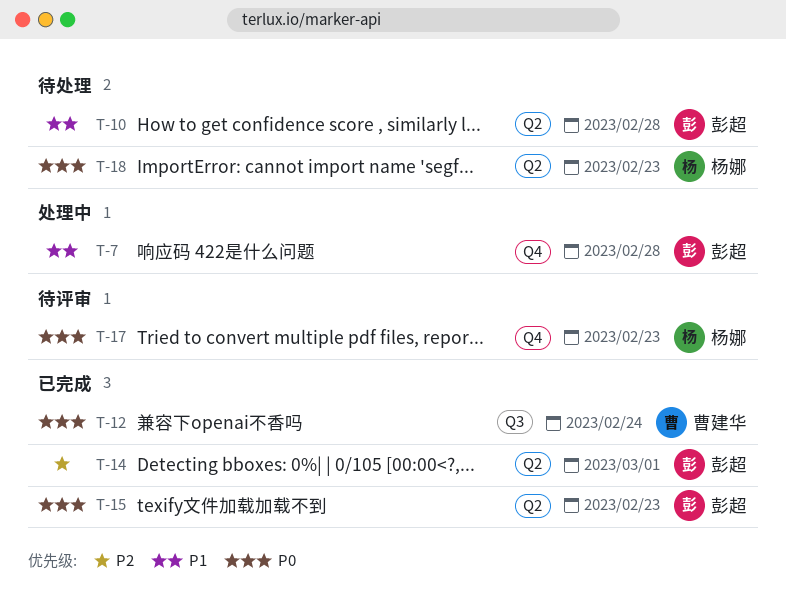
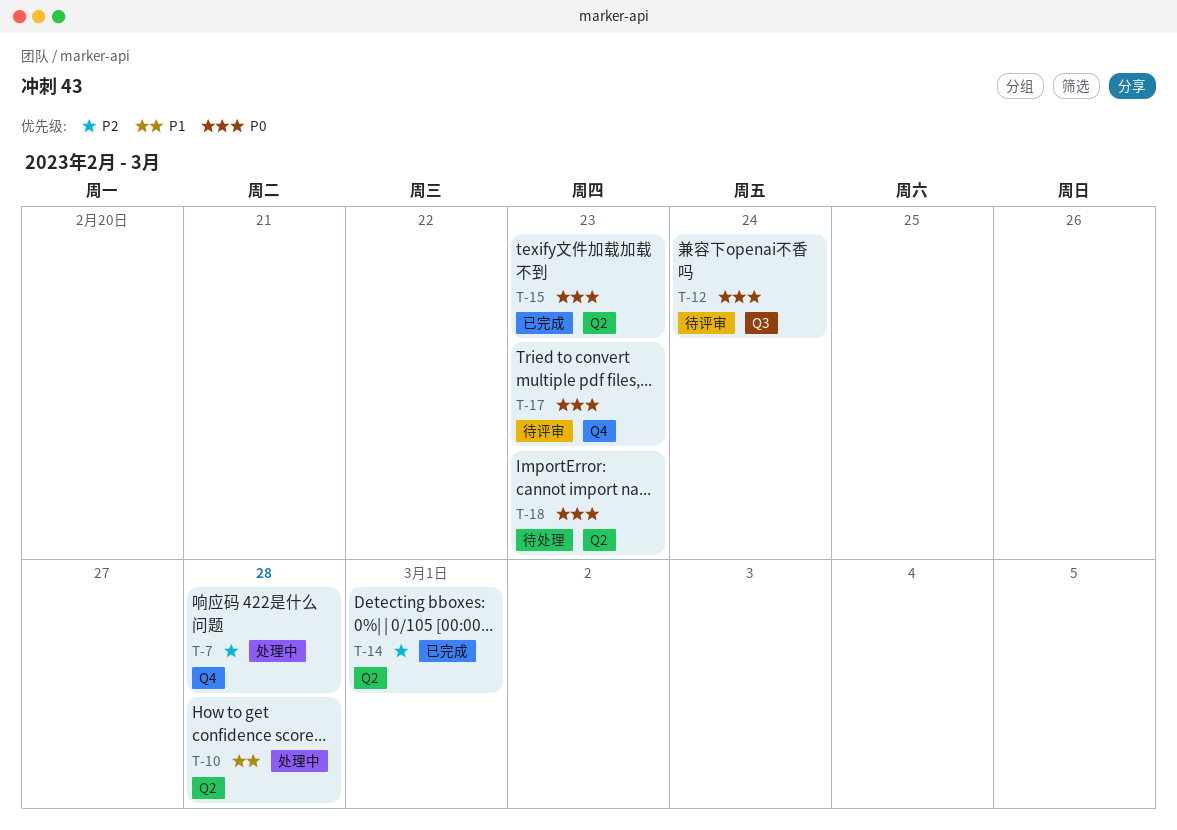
T-7, priority: P1 -> P2
T-10, status: 待处理 -> 处理中
T-12, status: 已完成 -> 待评审

